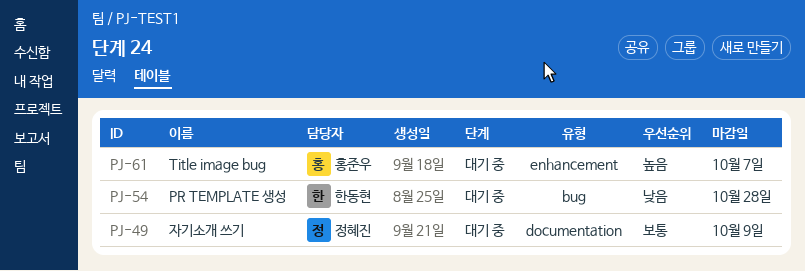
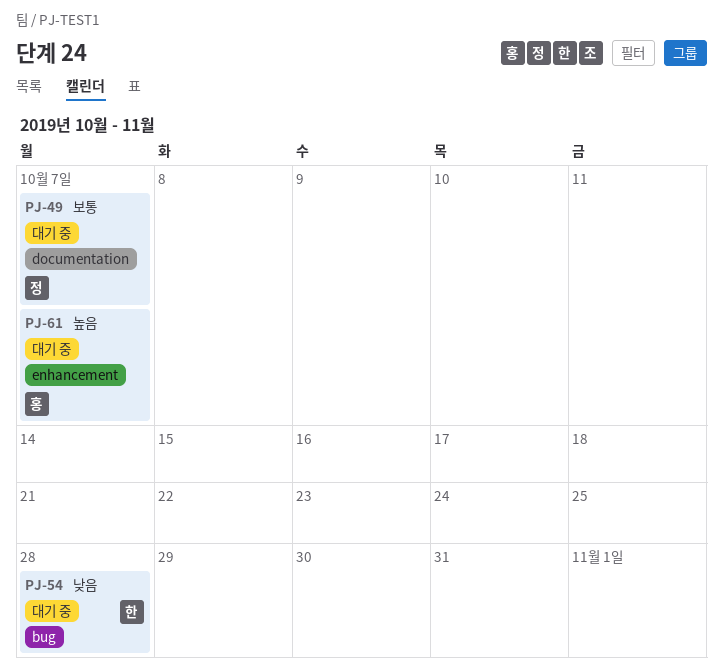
PJ-49, due: Oct 9 -> Oct 7

